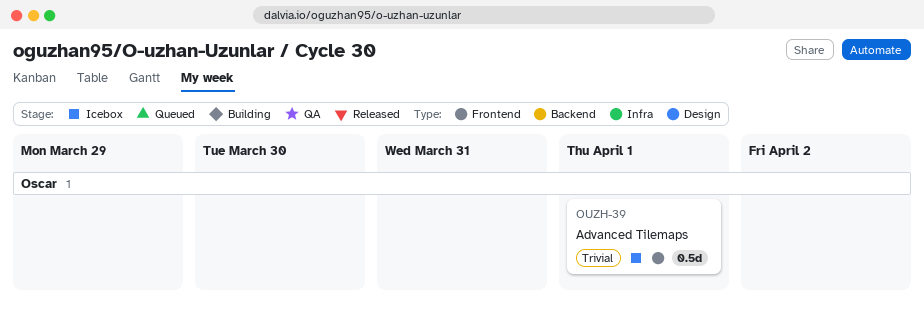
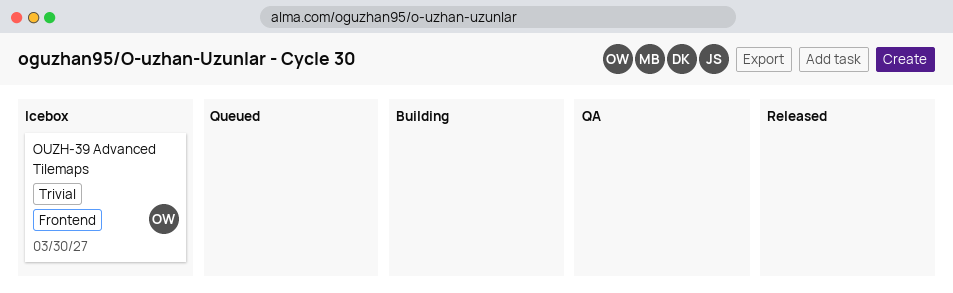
OUZH-39, due: Apr 1 -> Mar 30

